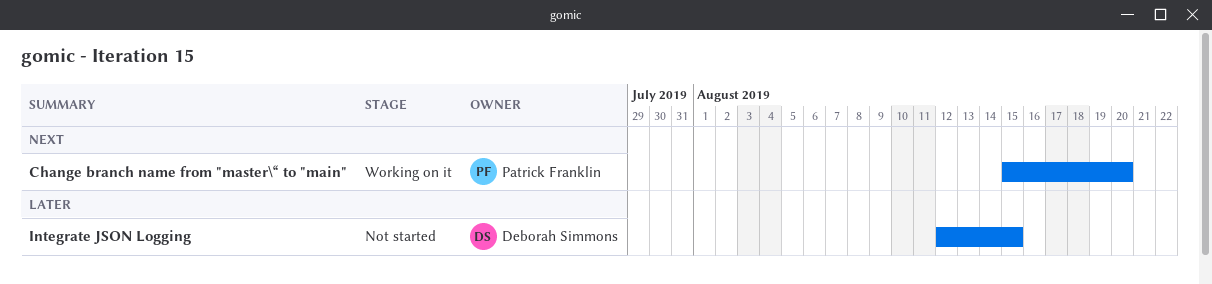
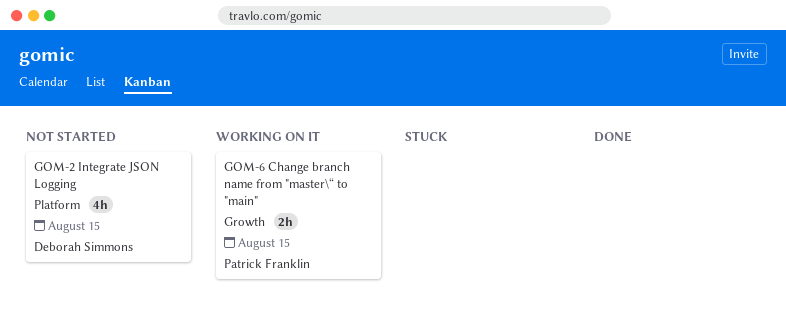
Change branch name from "master\“ to "main", due: Aug 20 -> Aug 15

